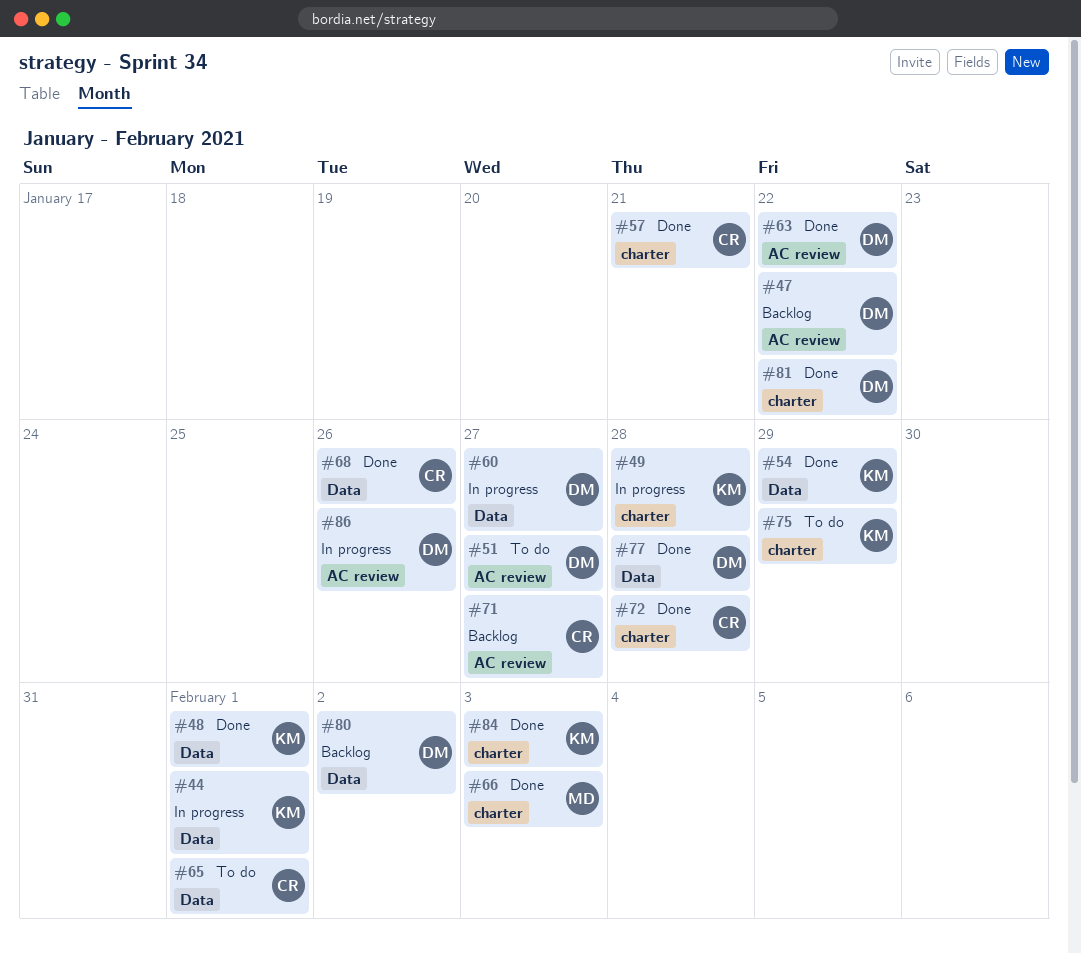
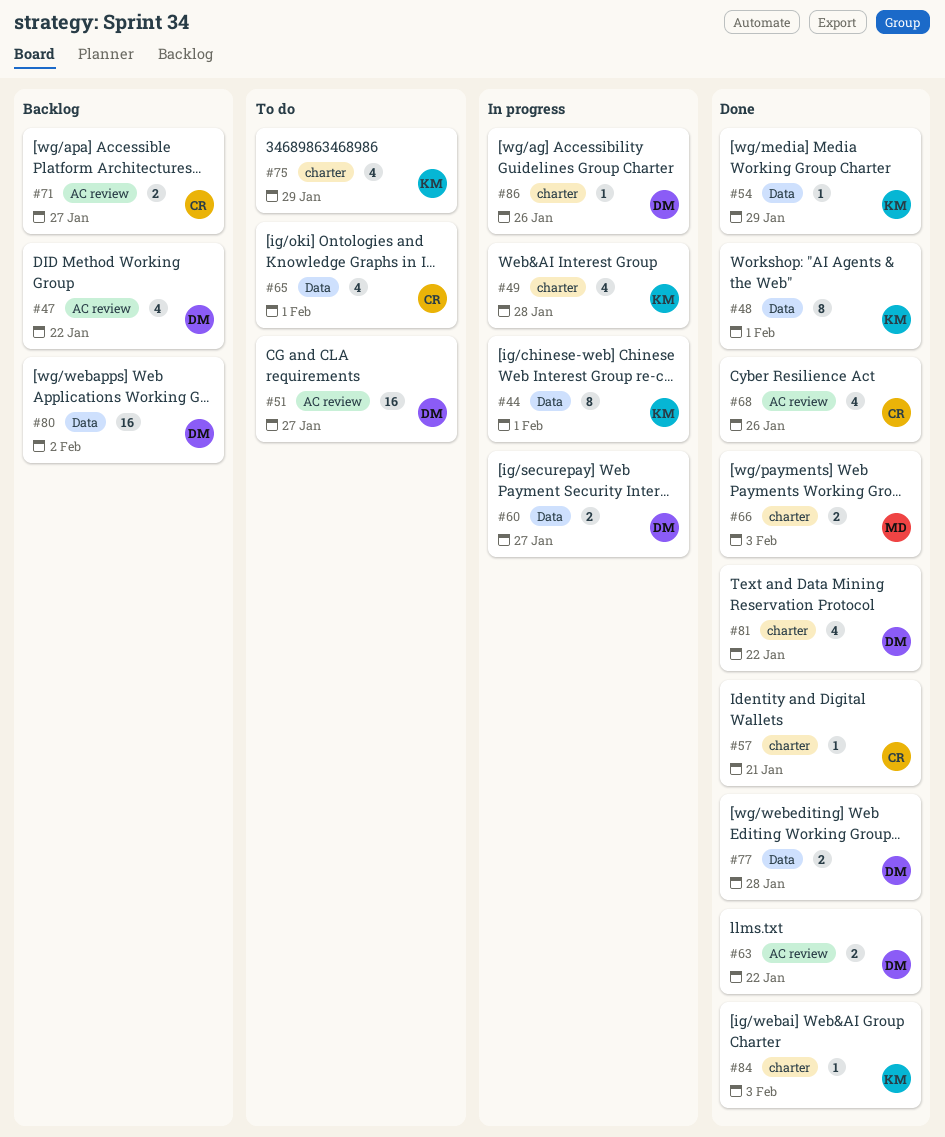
#68, label: Data -> AC review
#72: present -> none
#86, label: AC review -> charter

